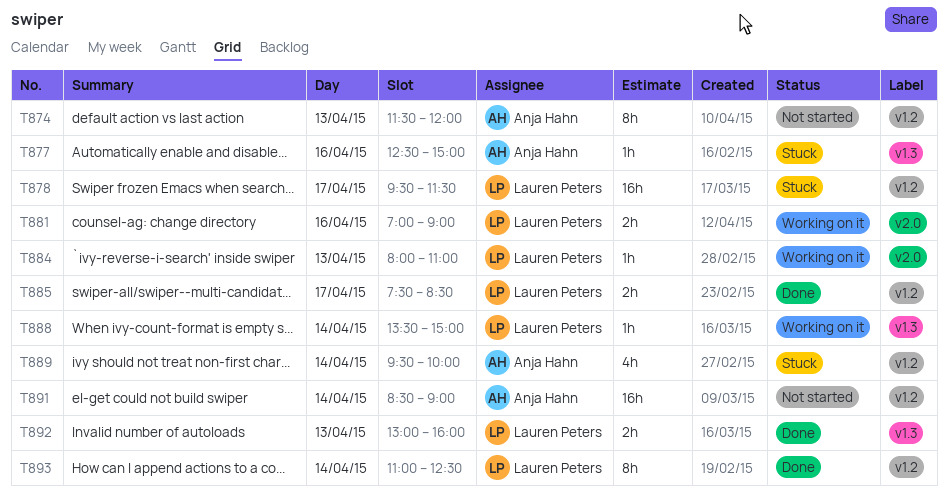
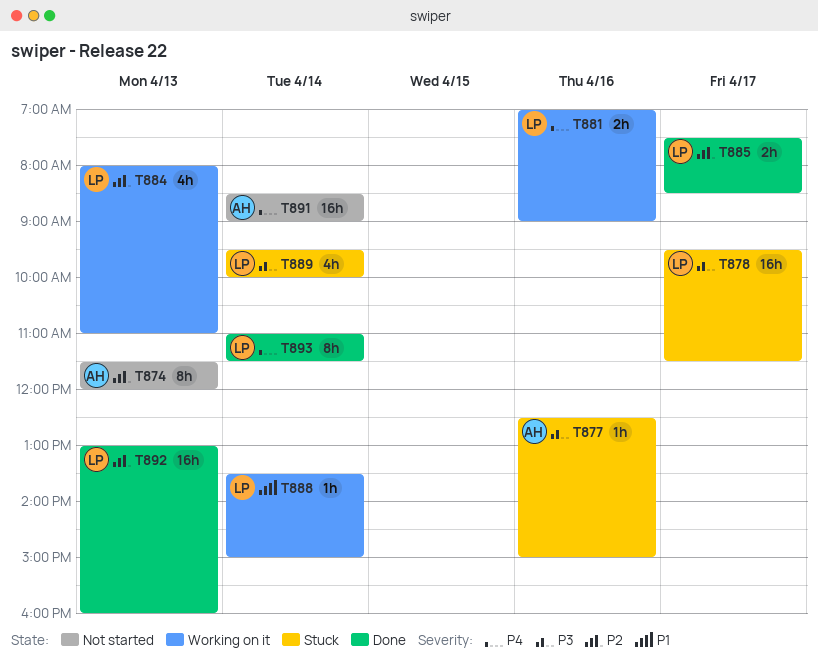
T884, estimate: 1h -> 4h
T889, owner: Anja Hahn -> Lauren Peters
T892, estimate: 2h -> 16h
T893, ends: 12:30 -> 11:30

